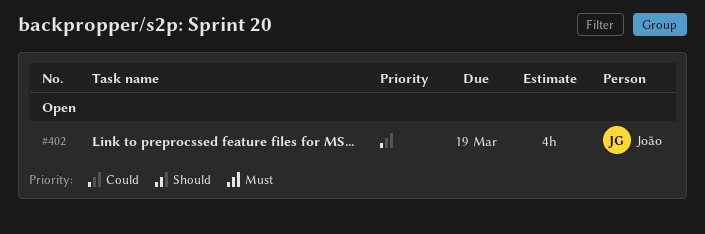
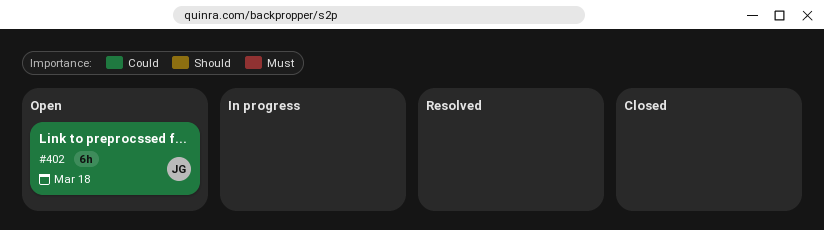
#402, estimate: 4h -> 6h
#402, due: Mar 19 -> Mar 18

